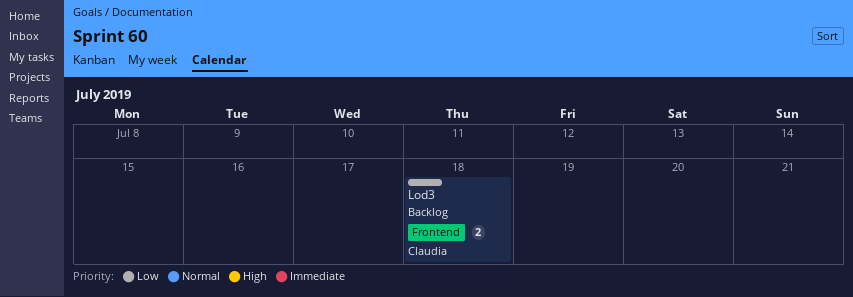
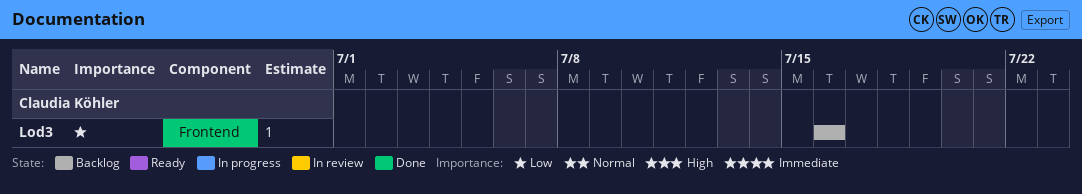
Lod3, estimate: 2 -> 1
Lod3, due: Jul 18 -> Jul 16

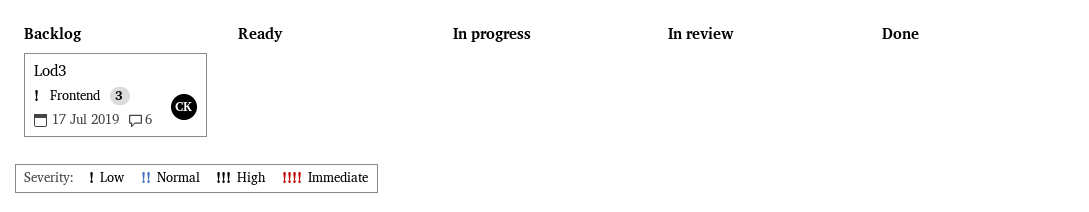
Lod3, estimate: 1 -> 3
Lod3, due: Jul 16 -> Jul 17

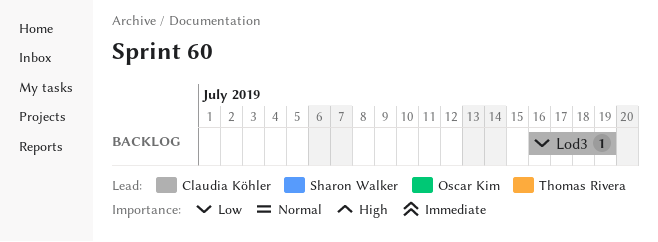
Lod3, estimate: 3 -> 1
Lod3, due: Jul 17 -> Jul 19

